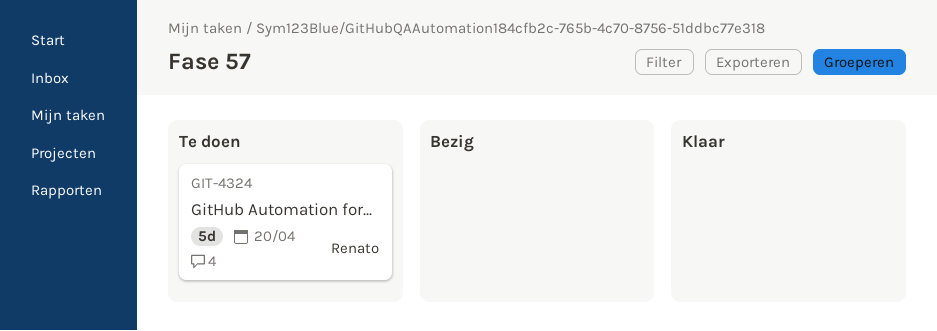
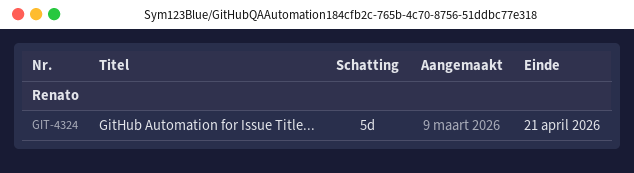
GIT-4324, due: Apr 20 -> Apr 21

